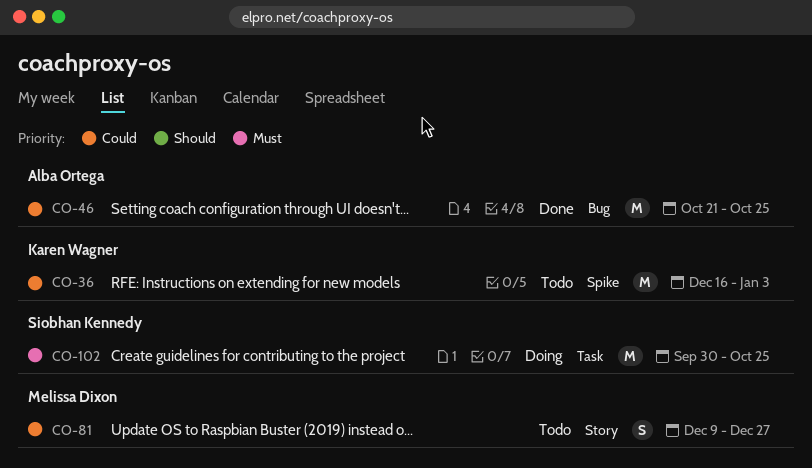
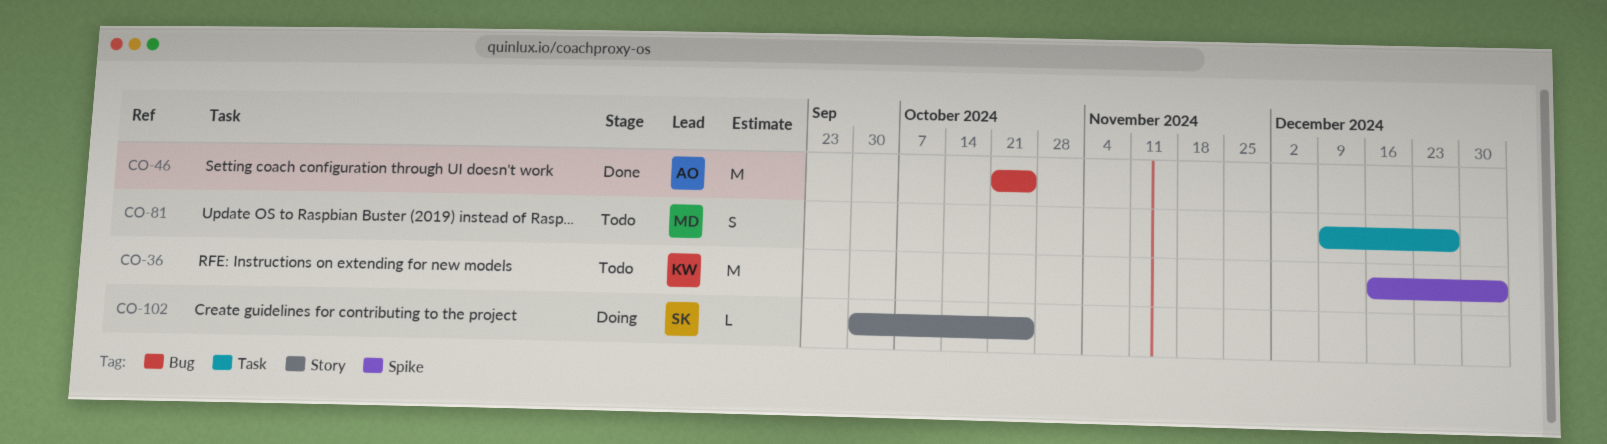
CO-81, label: Story -> Task
CO-102, label: Task -> Story
CO-102, estimate: M -> L

